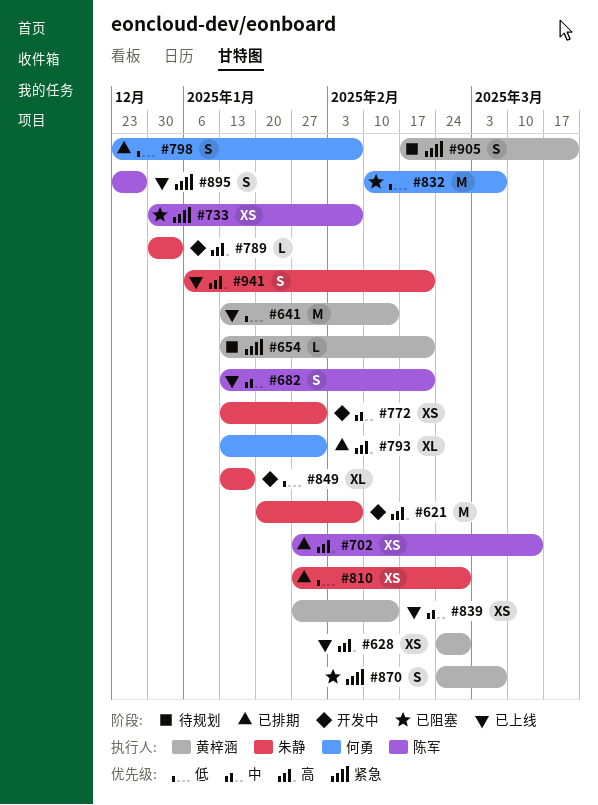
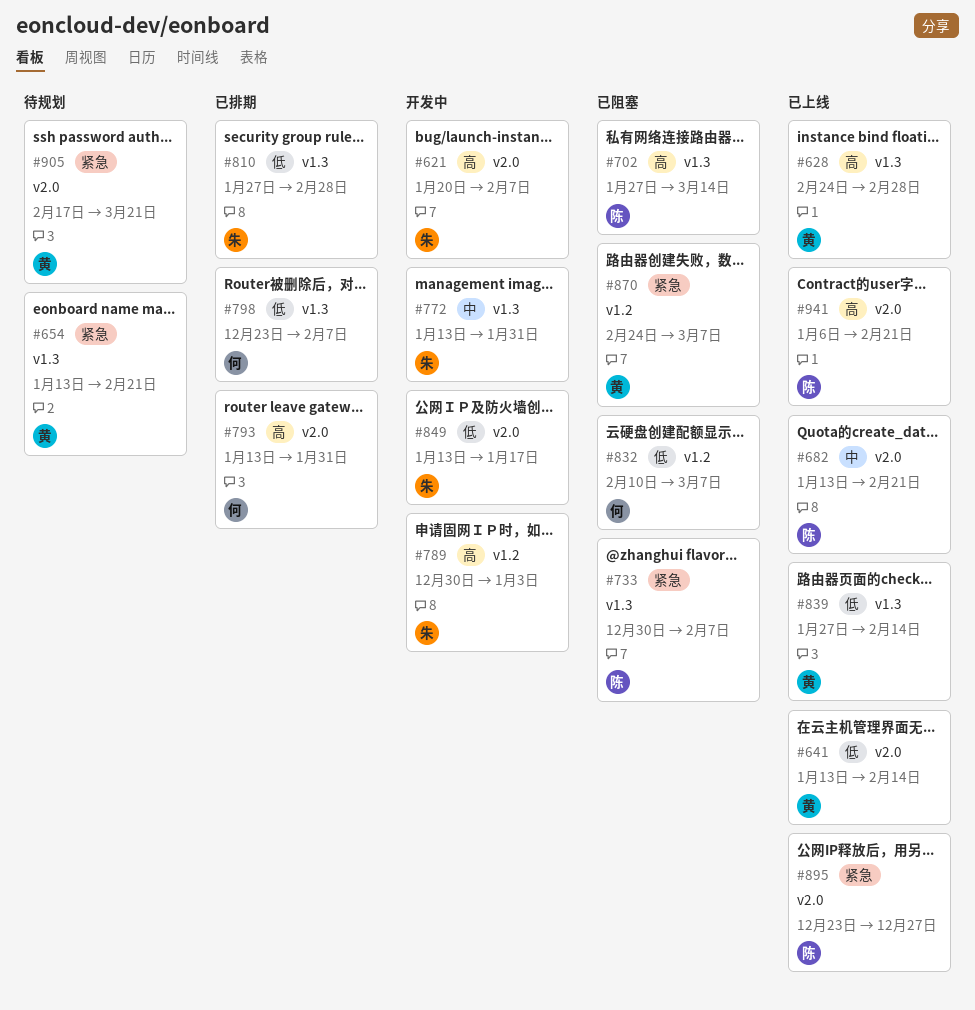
#702, status: 已排期 -> 已阻塞
#839, priority: 中 -> 低
#941, owner: 朱静 -> 陈军

